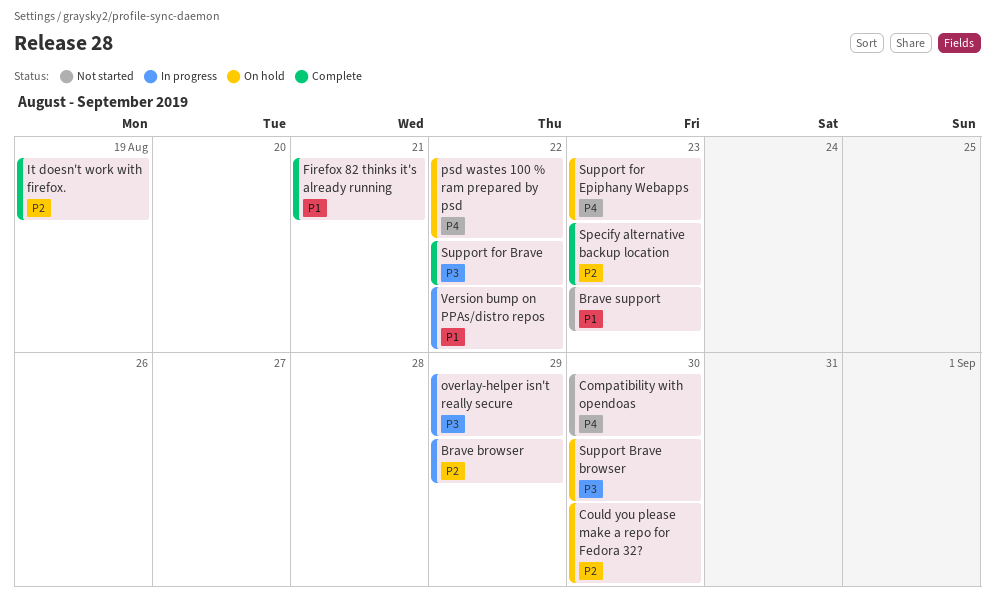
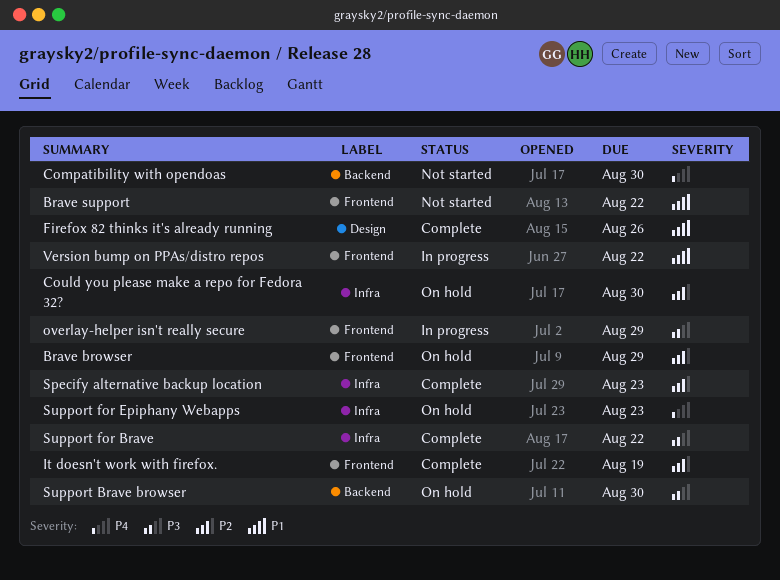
Brave browser, status: In progress -> On hold
Brave support, due: Aug 23 -> Aug 22
Firefox 82 thinks it's already running, due: Aug 21 -> Aug 26
psd wastes 100 % ram prepared by psd: present -> none

